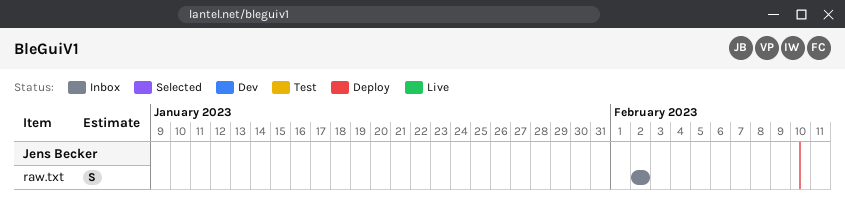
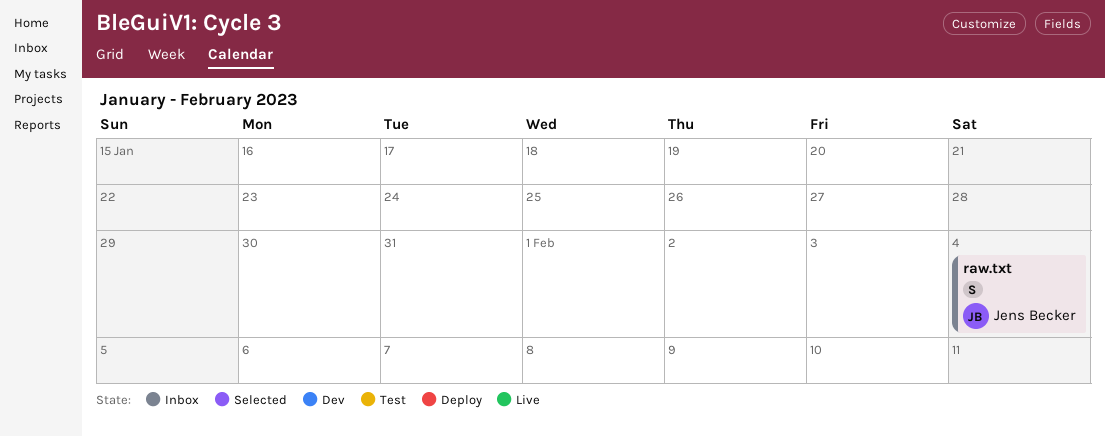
raw.txt, due: Feb 2 -> Feb 4

